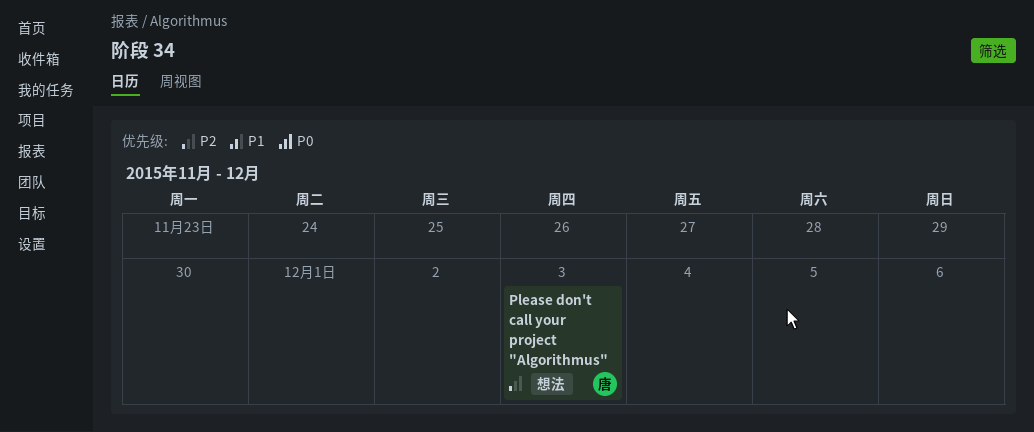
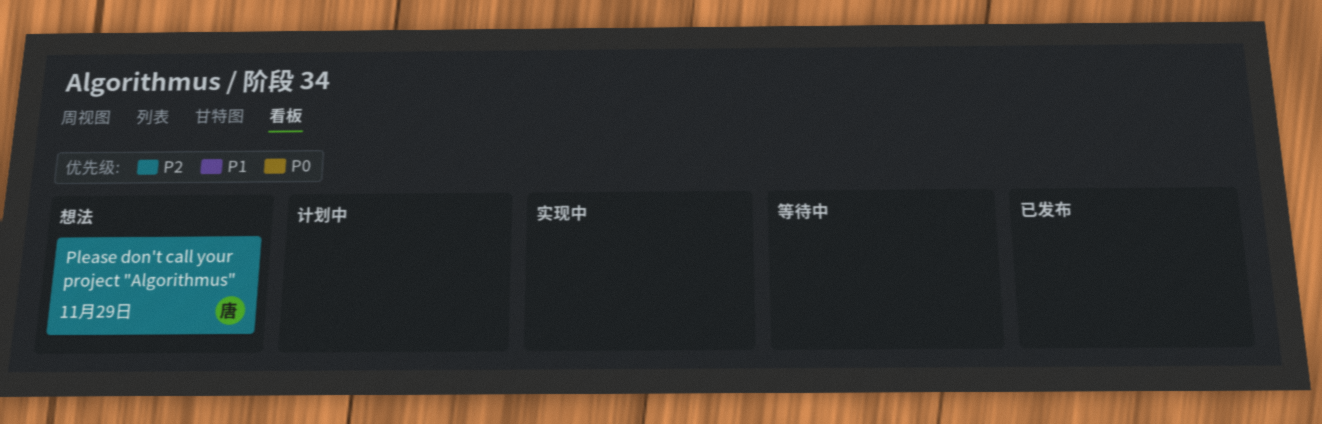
Please don't call your project "Algorithmus", due: Dec 3 -> Nov 29

